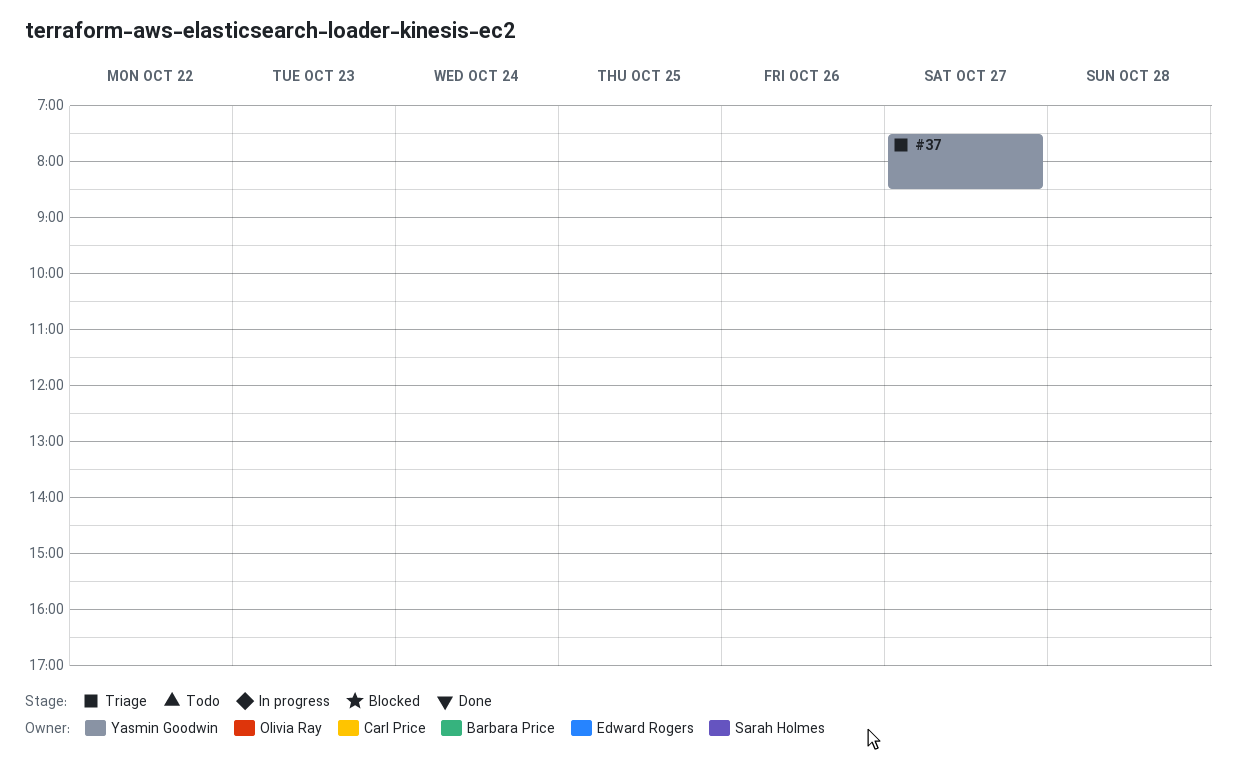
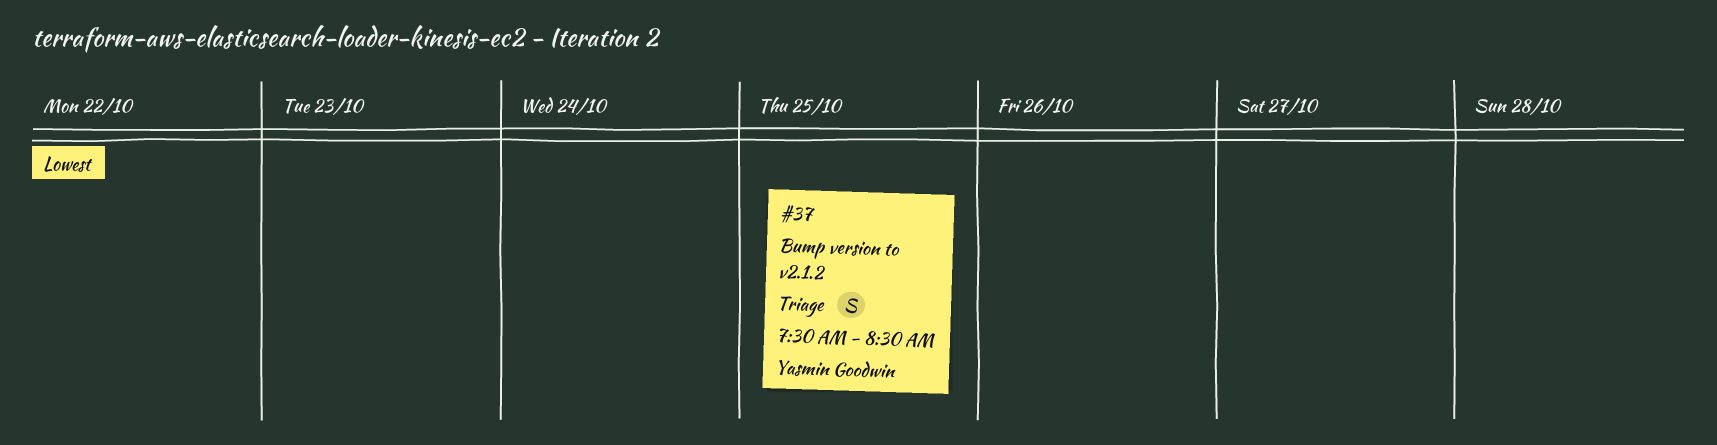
#37, day: Oct 27 -> Oct 25

